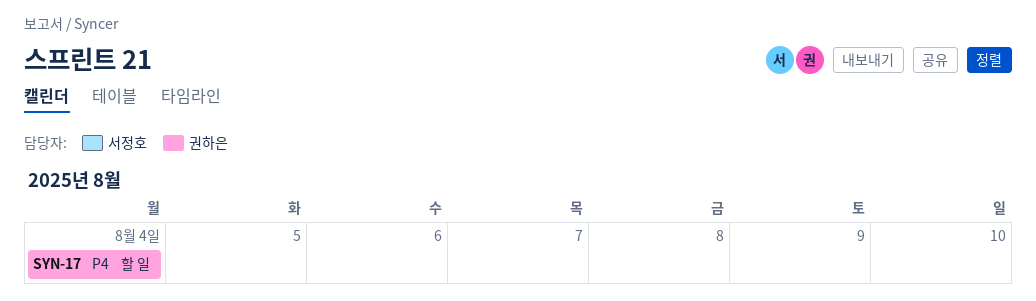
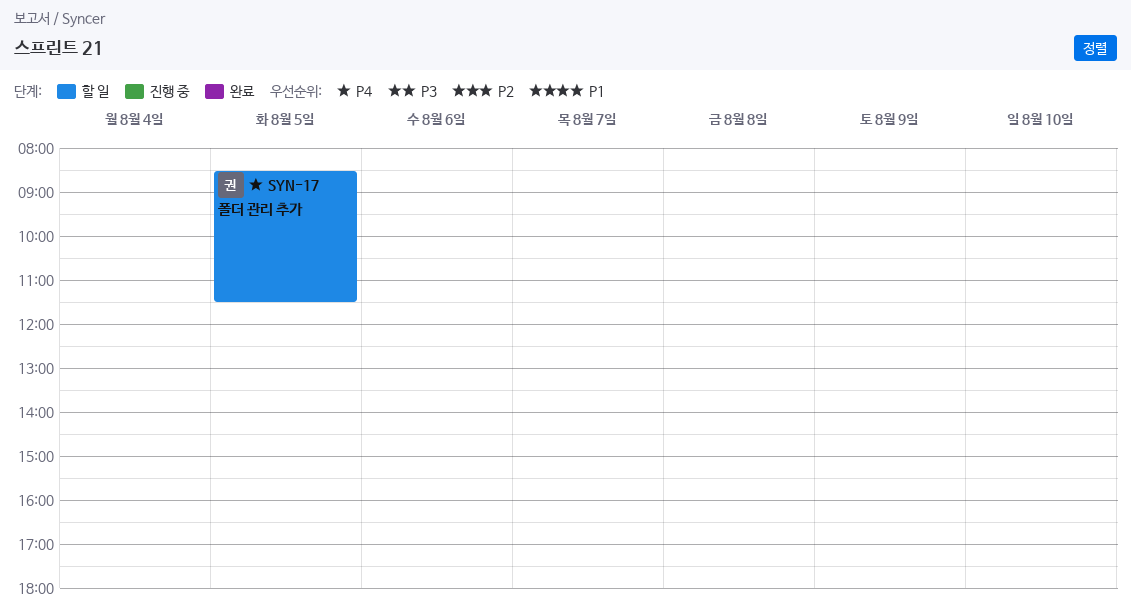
SYN-17, day: Aug 4 -> Aug 5

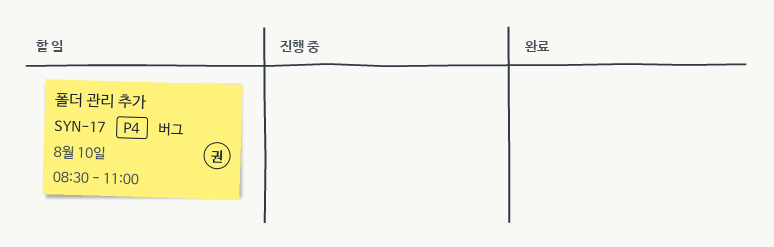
SYN-17, day: Aug 5 -> Aug 10
SYN-17, ends: 11:30 -> 11:00

